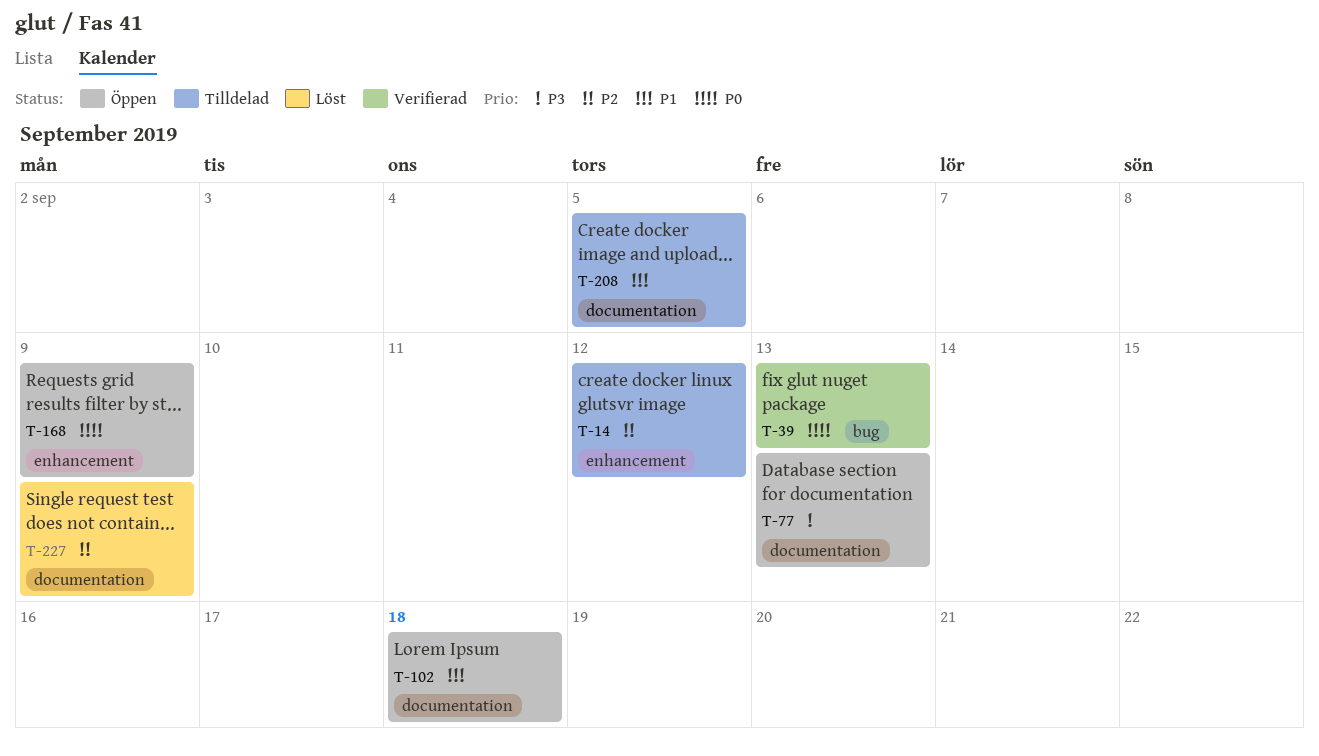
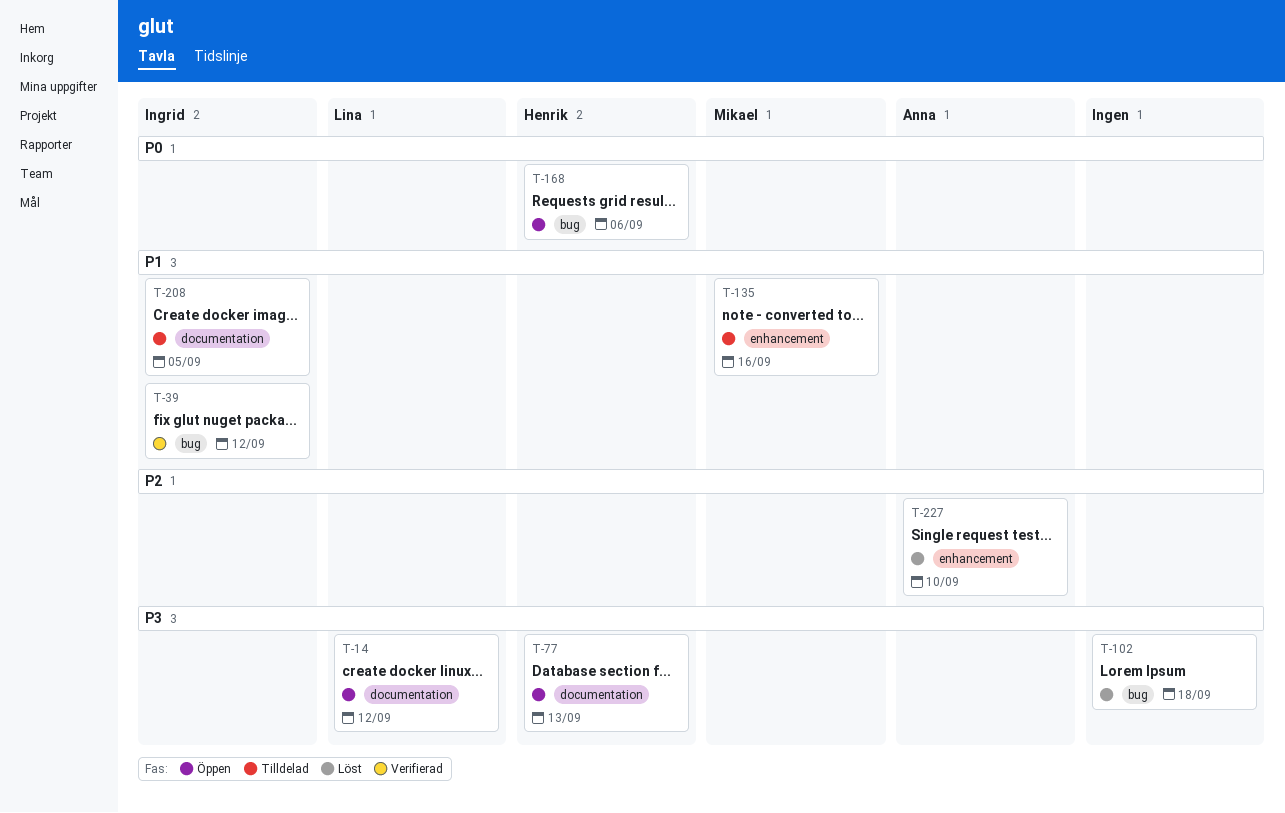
T-14, status: Tilldelad -> Öppen
T-14, priority: P2 -> P3
T-14, label: enhancement -> documentation
T-39, priority: P0 -> P1
T-39, due: Sep 13 -> Sep 12
T-102, status: Öppen -> Löst
T-102, priority: P1 -> P3
T-102, label: documentation -> bug
T-135: none -> present
T-168, label: enhancement -> bug
T-168, due: Sep 9 -> Sep 6
T-227, label: documentation -> enhancement
T-227, due: Sep 9 -> Sep 10

